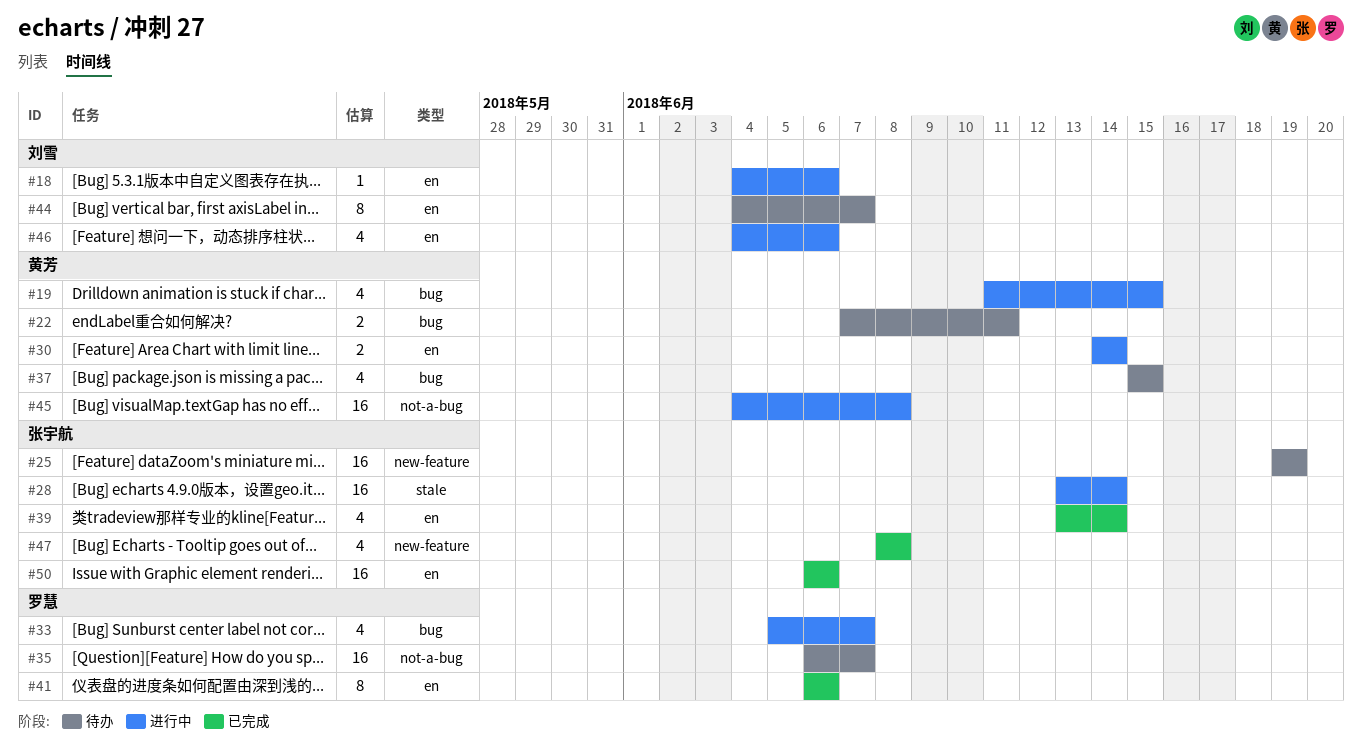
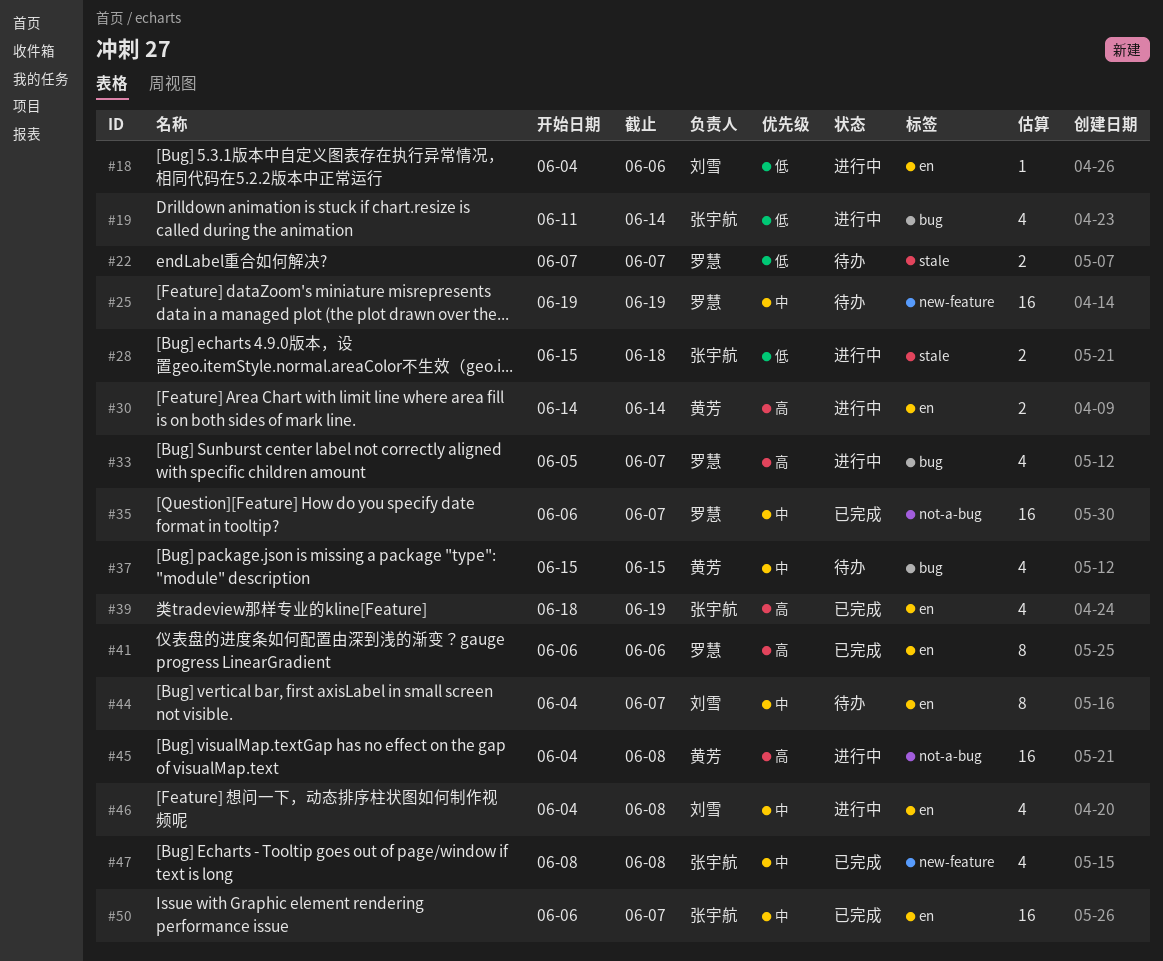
#19, owner: 黄芳 -> 张宇航
#19, due: Jun 15 -> Jun 14
#22, owner: 黄芳 -> 罗慧
#22, label: bug -> stale
#22, due: Jun 11 -> Jun 7
#25, owner: 张宇航 -> 罗慧
#28, estimate: 16 -> 2
#28, start: Jun 13 -> Jun 15
#28, due: Jun 14 -> Jun 18
#35, status: 待办 -> 已完成
#39, start: Jun 13 -> Jun 18
#39, due: Jun 14 -> Jun 19
#46, due: Jun 6 -> Jun 8
#50, due: Jun 6 -> Jun 7

